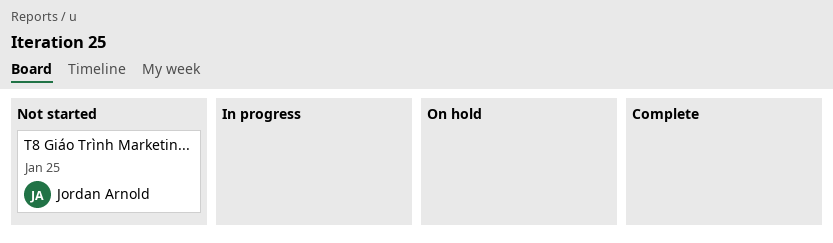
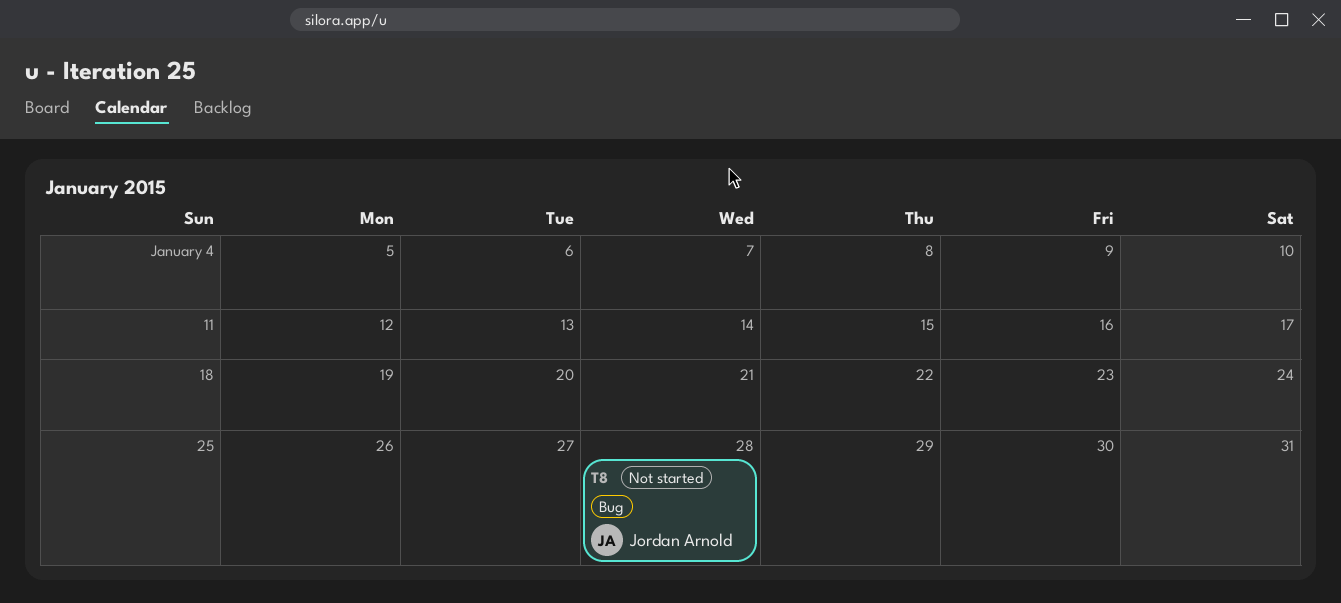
T8, due: Jan 25 -> Jan 28

